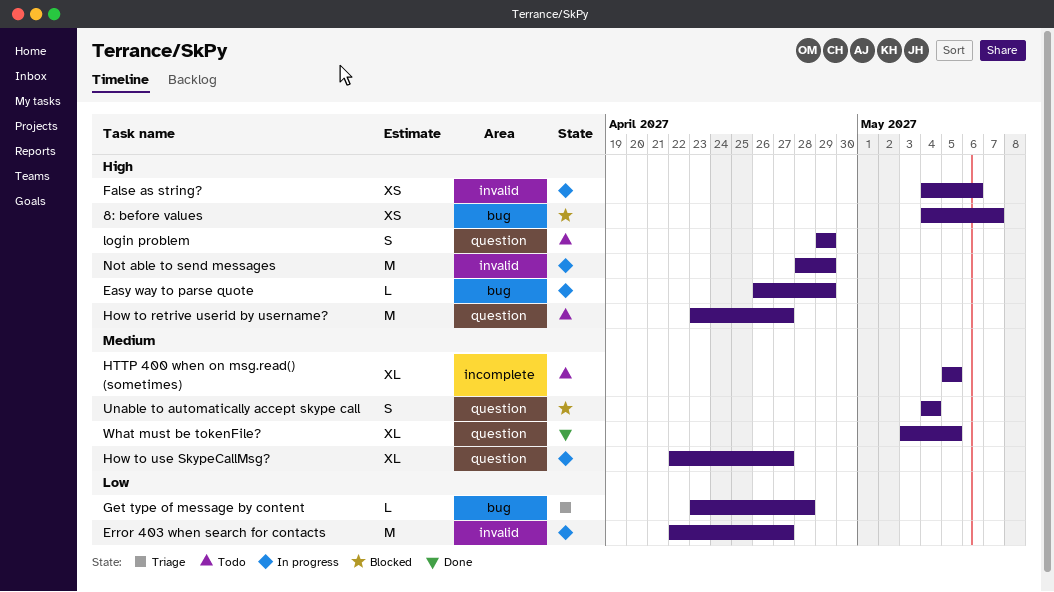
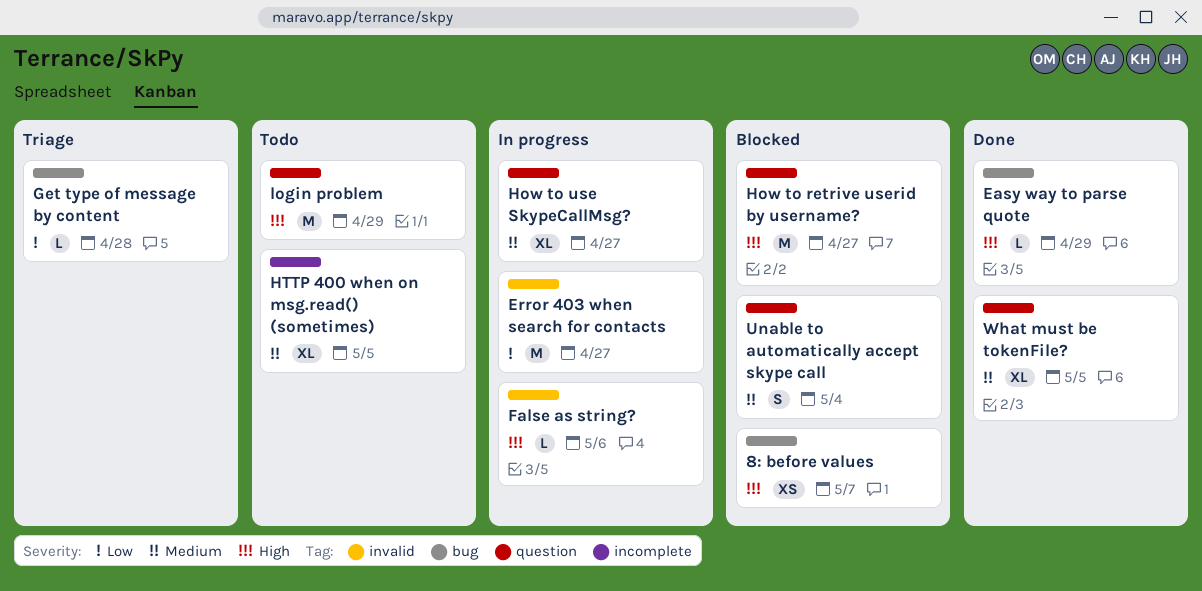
Easy way to parse quote, status: In progress -> Done
False as string?, estimate: XS -> L
How to retrive userid by username?, status: Todo -> Blocked
login problem, estimate: S -> M
Not able to send messages: present -> none

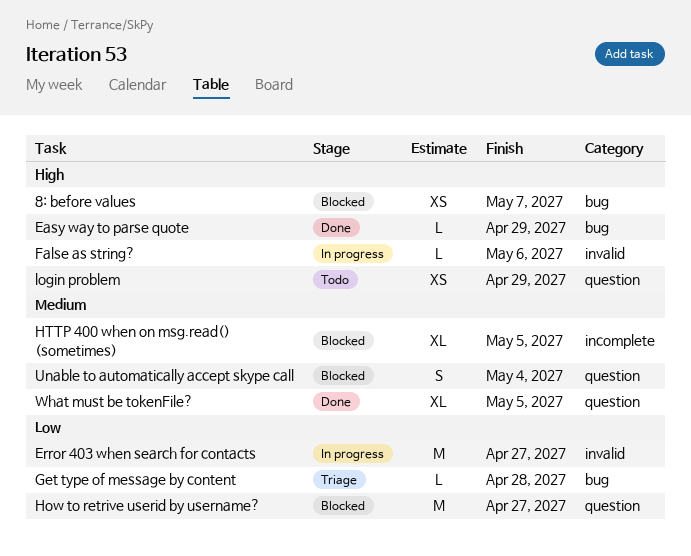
How to retrive userid by username?, priority: High -> Low
How to use SkypeCallMsg?: present -> none
HTTP 400 when on msg.read() (sometimes), status: Todo -> Blocked
login problem, estimate: M -> XS

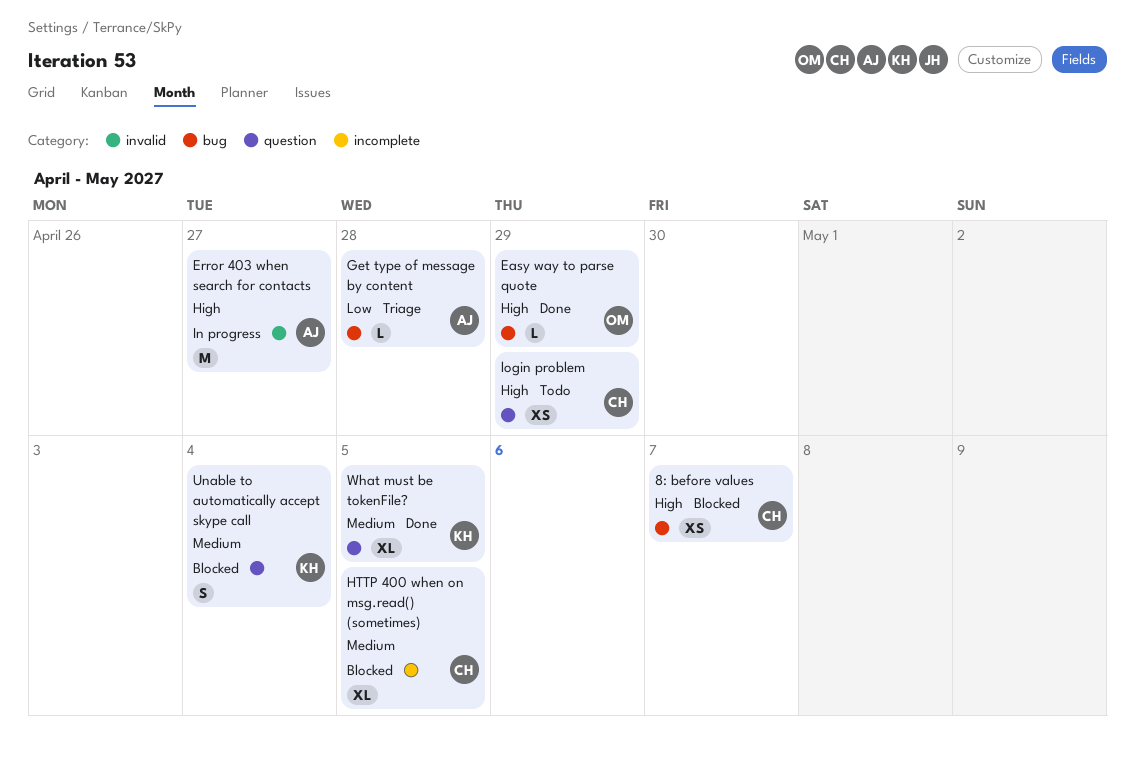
Error 403 when search for contacts, priority: Low -> High
False as string?: present -> none
How to retrive userid by username?: present -> none

